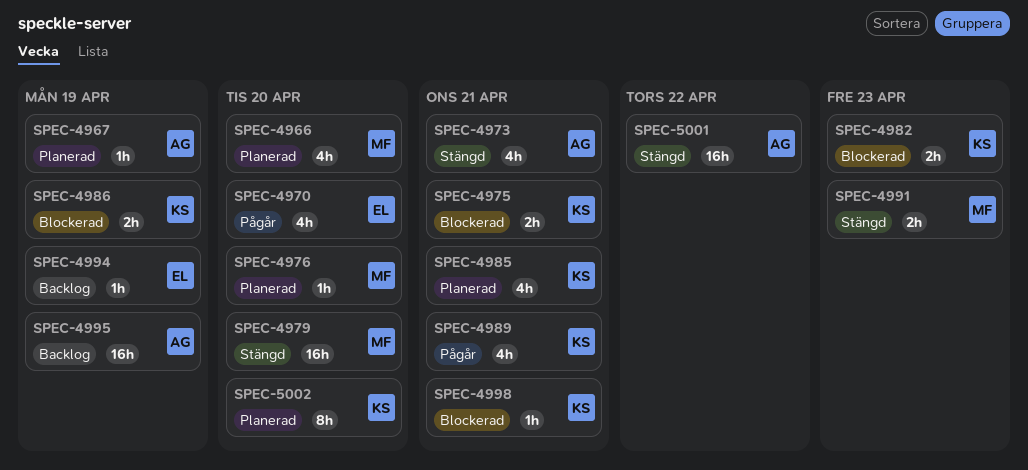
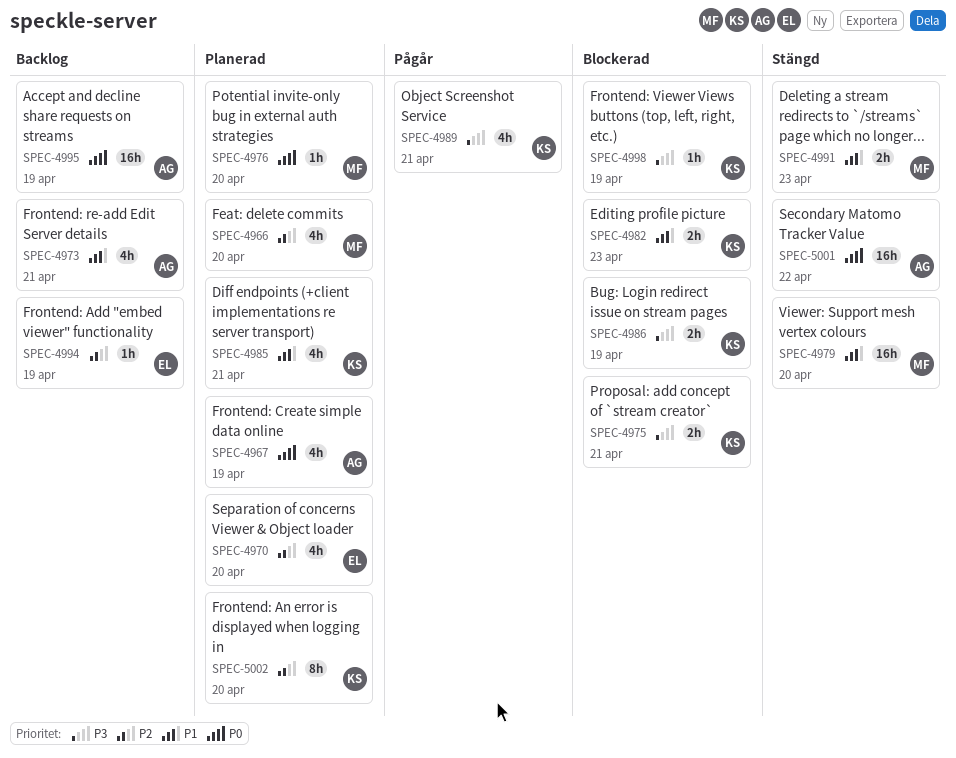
SPEC-4967, estimate: 1h -> 4h
SPEC-4970, status: Pågår -> Planerad
SPEC-4973, status: Stängd -> Backlog
SPEC-4998, due: Apr 21 -> Apr 19

